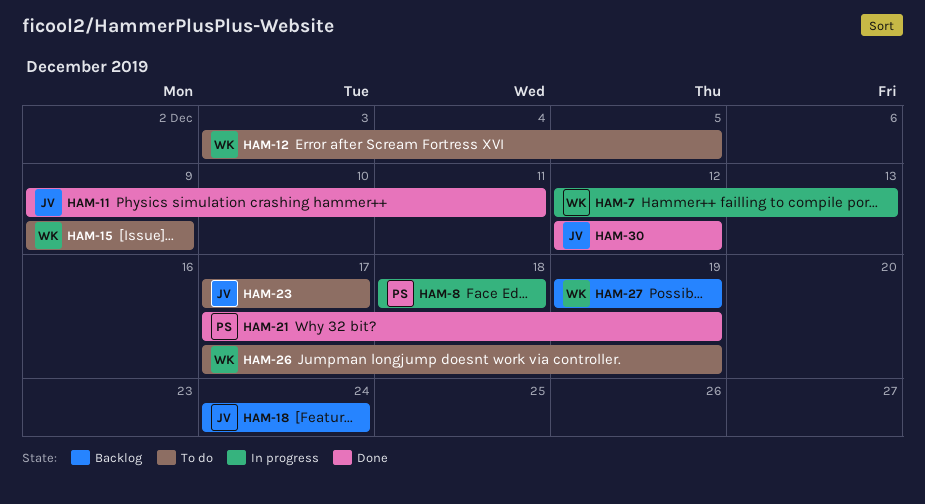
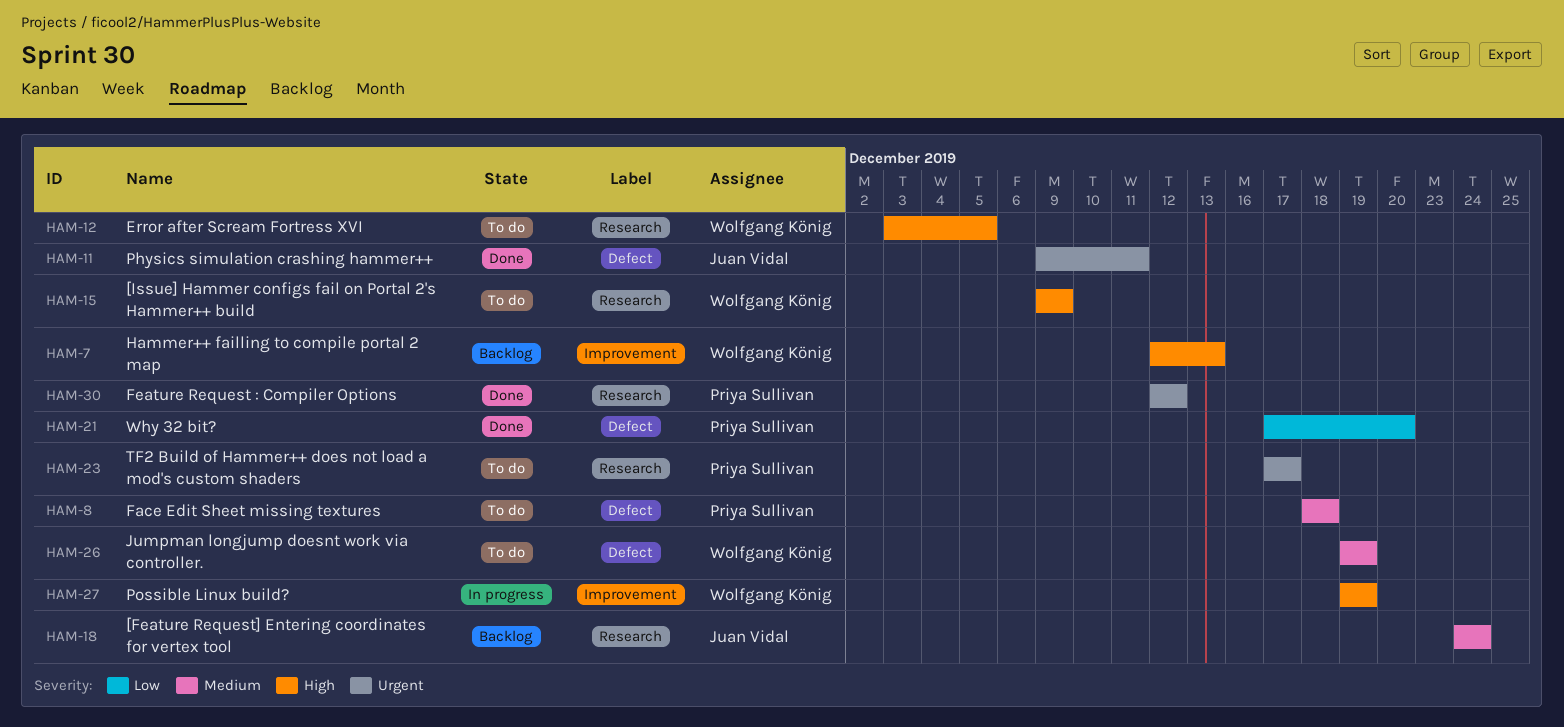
HAM-7, status: In progress -> Backlog
HAM-8, status: In progress -> To do
HAM-21, due: Dec 19 -> Dec 20
HAM-23, owner: Juan Vidal -> Priya Sullivan
HAM-26, start: Dec 17 -> Dec 19
HAM-27, status: Backlog -> In progress
HAM-30, owner: Juan Vidal -> Priya Sullivan

